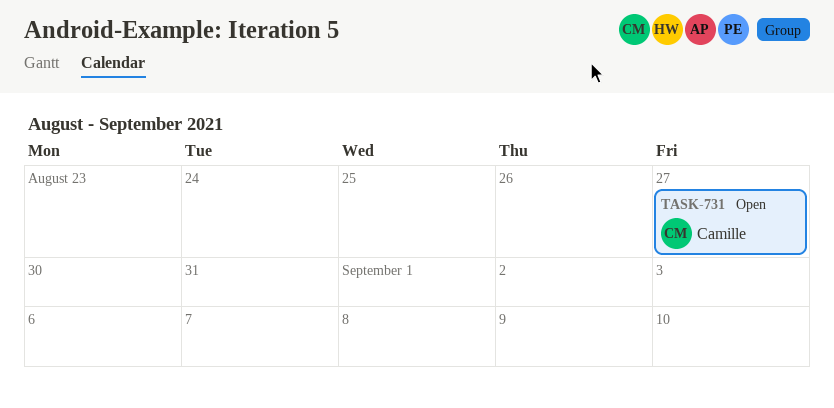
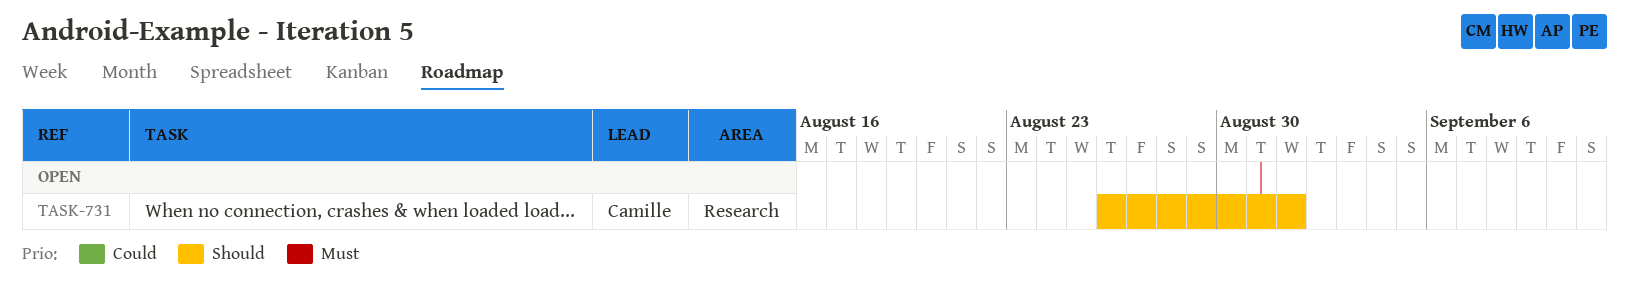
TASK-731, due: Aug 27 -> Sep 1

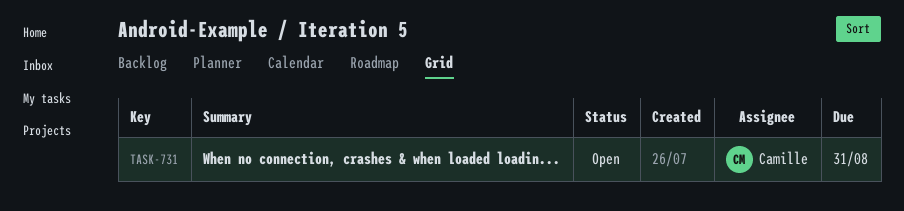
TASK-731, due: Sep 1 -> Aug 31

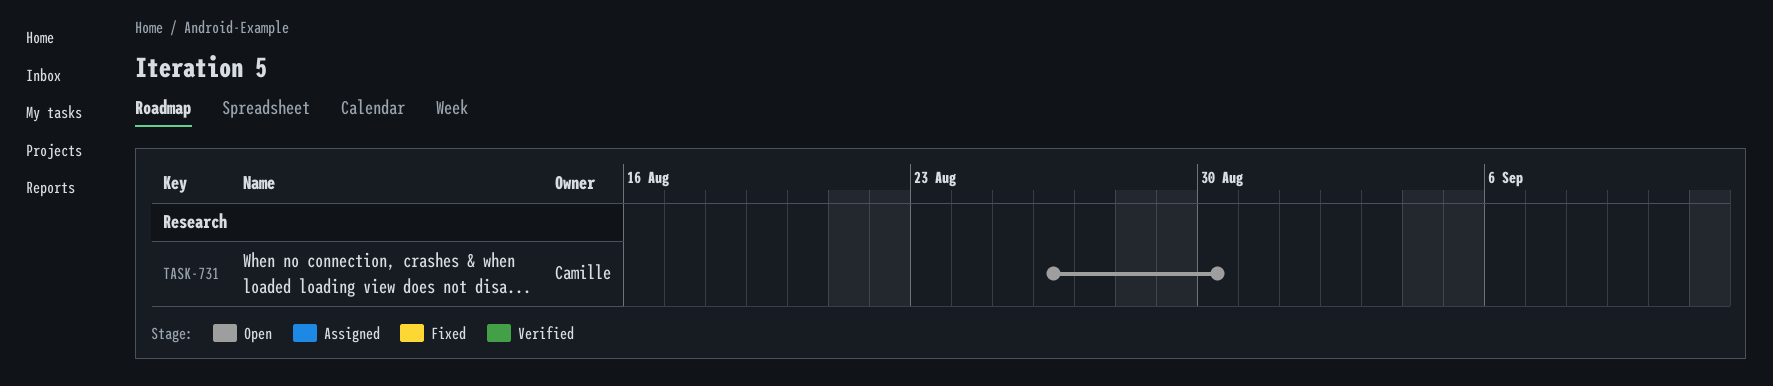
TASK-731, due: Aug 31 -> Aug 30

